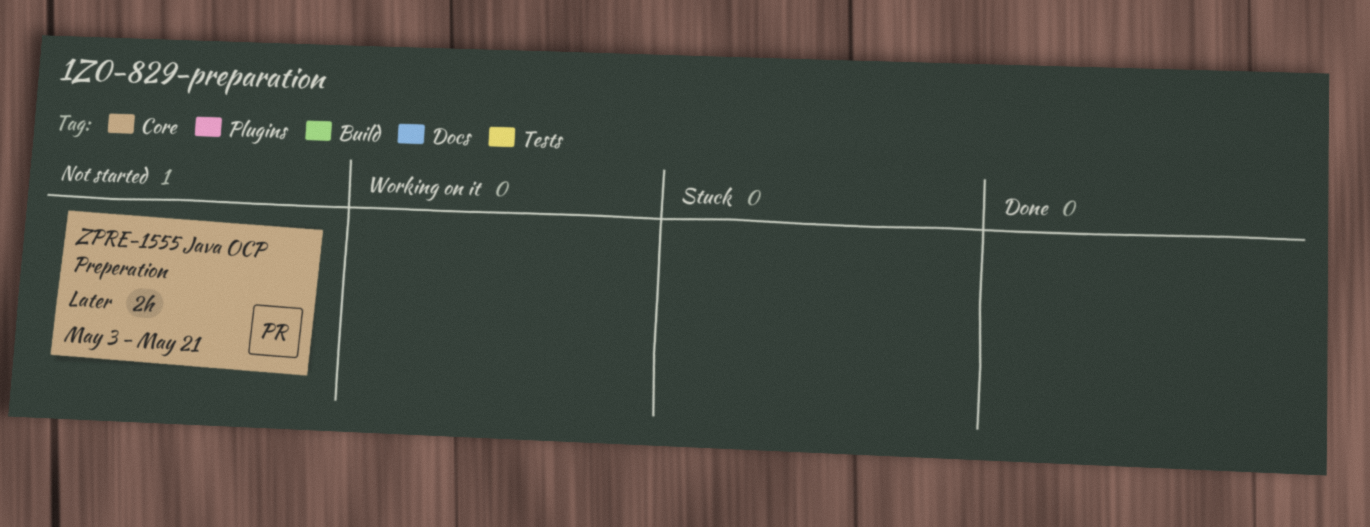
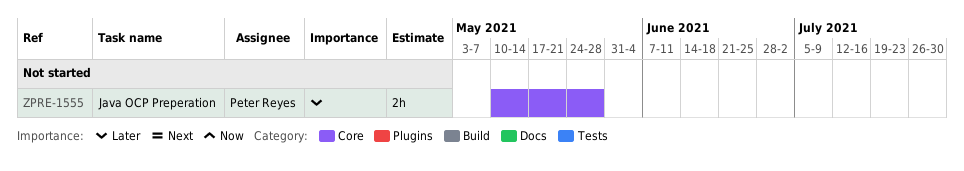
ZPRE-1555, start: May 3 -> May 10
ZPRE-1555, due: May 21 -> May 28

